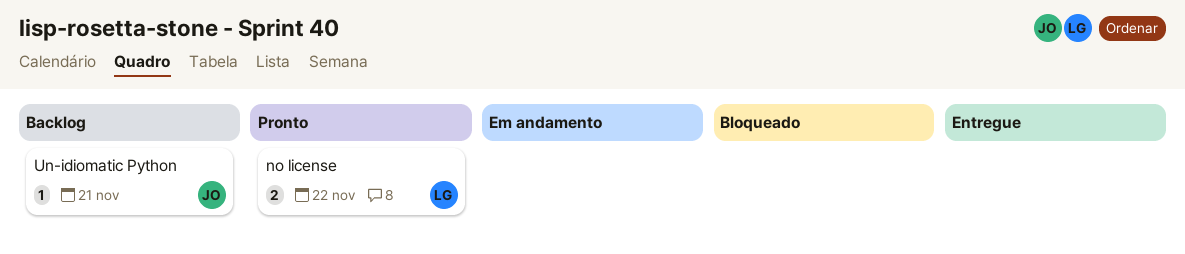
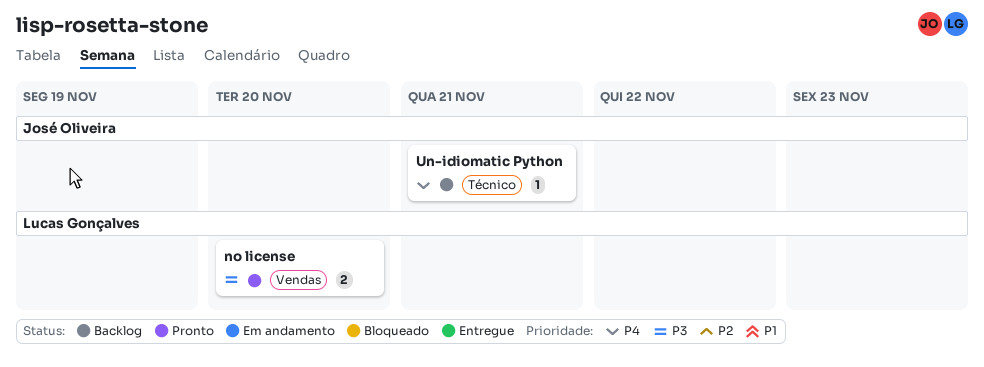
no license, due: Nov 22 -> Nov 20

